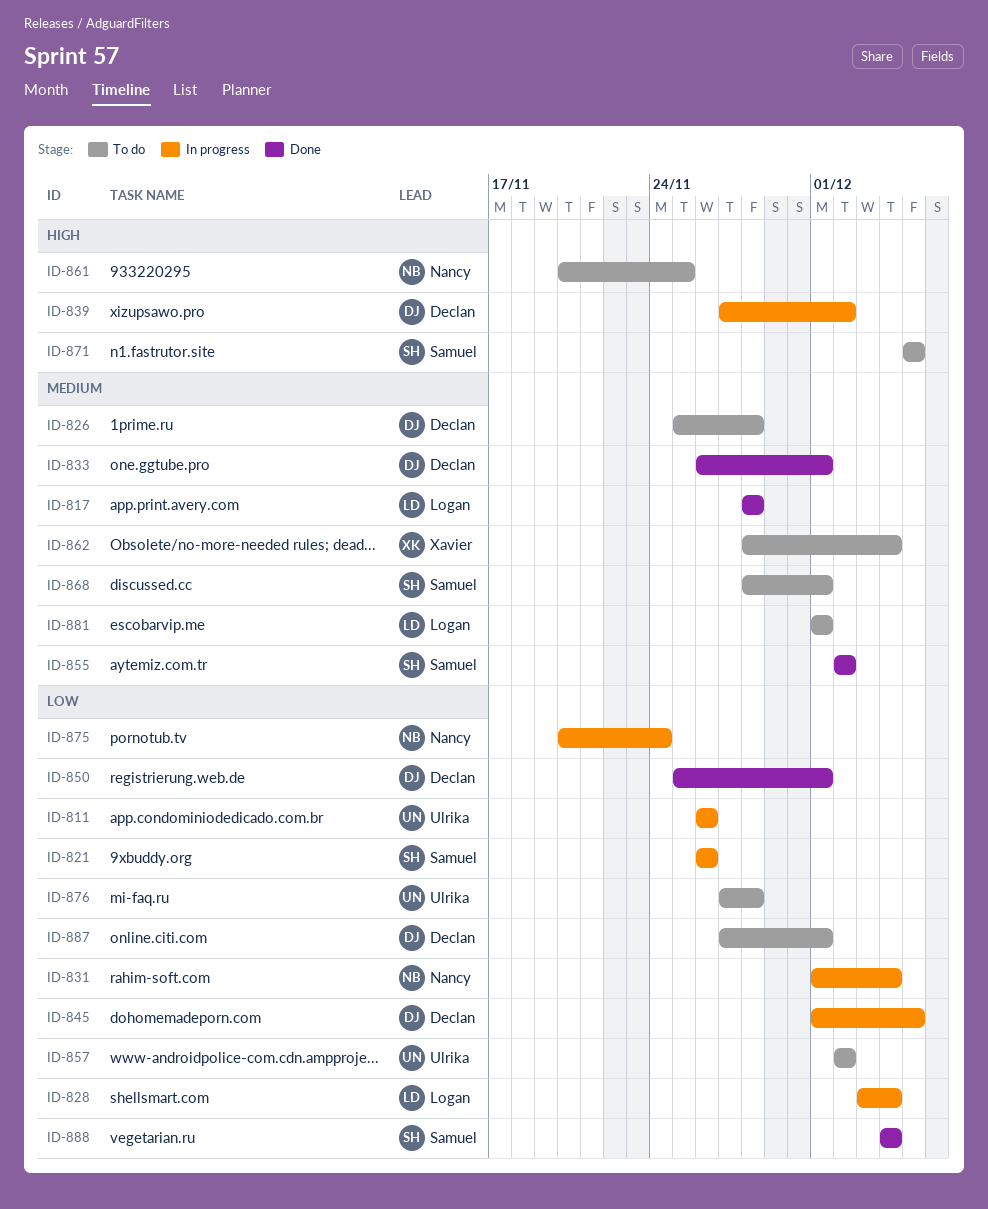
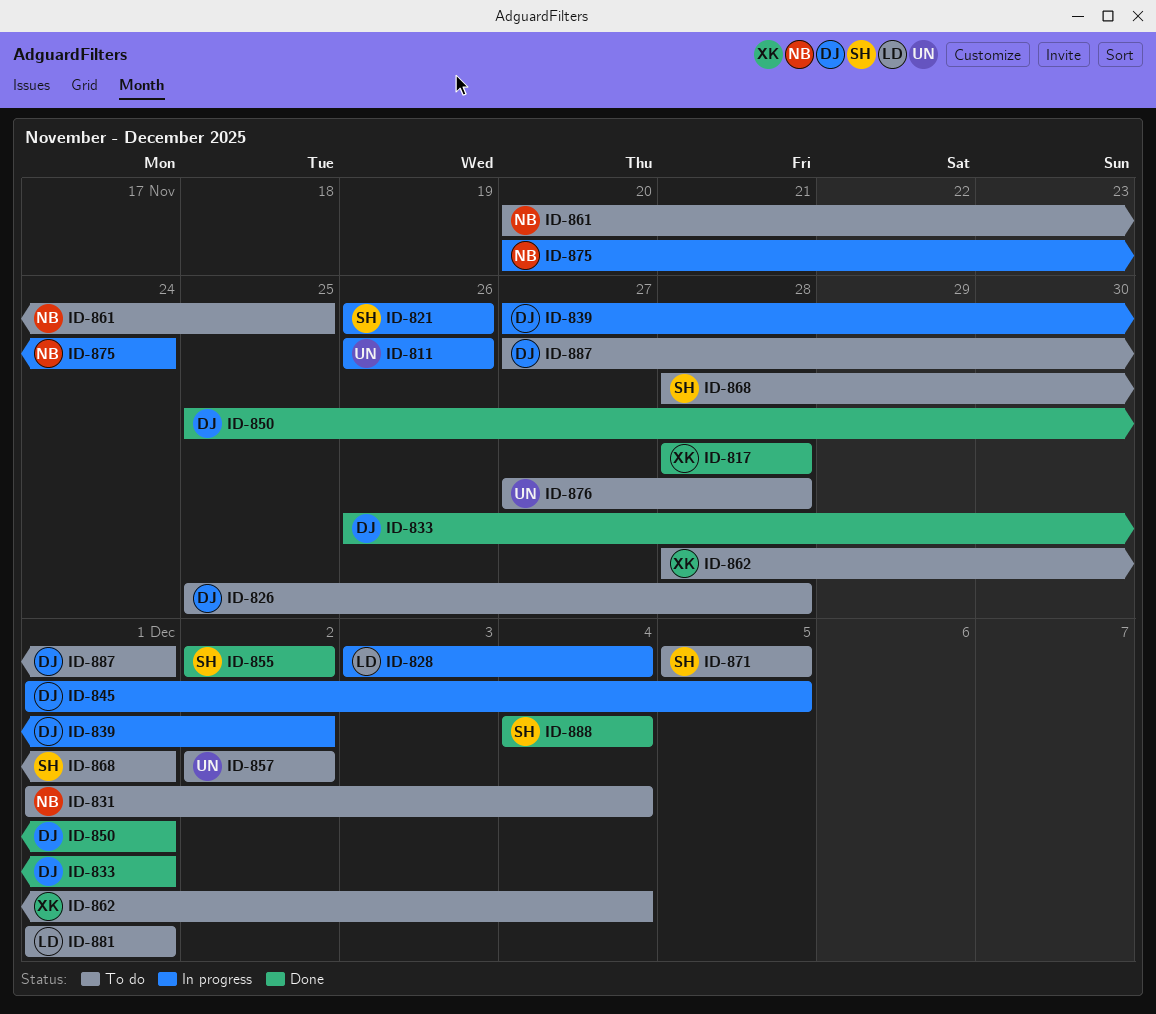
ID-817, owner: Logan -> Xavier
ID-831, status: In progress -> To do

